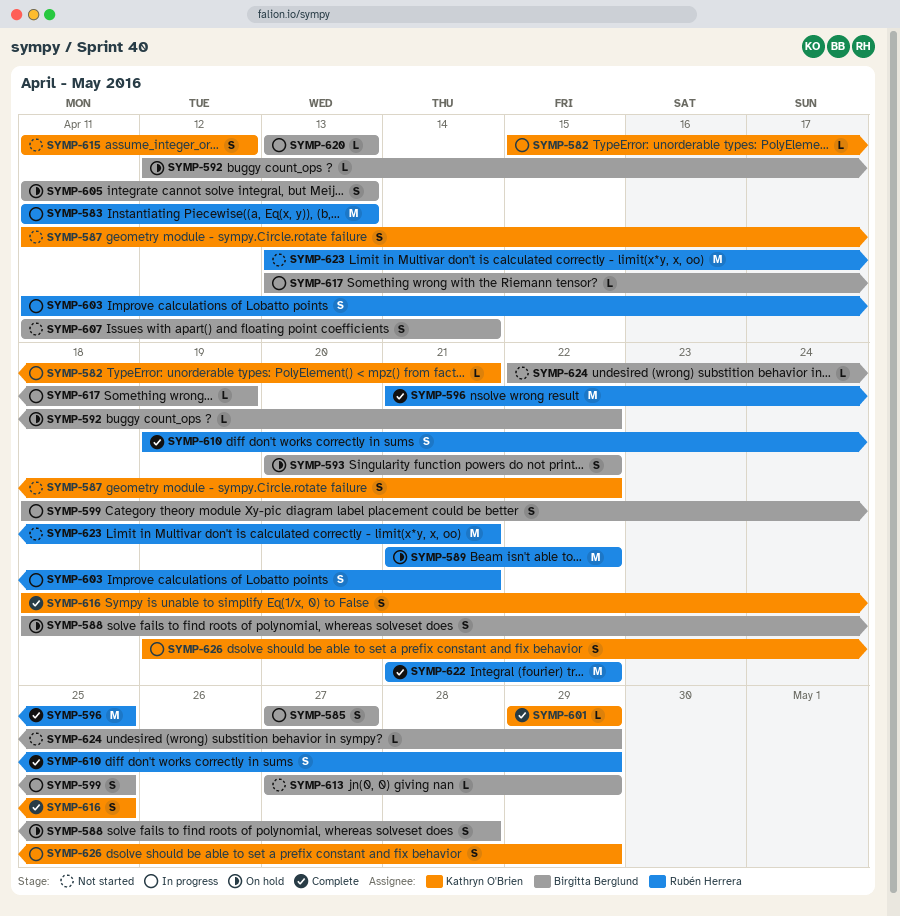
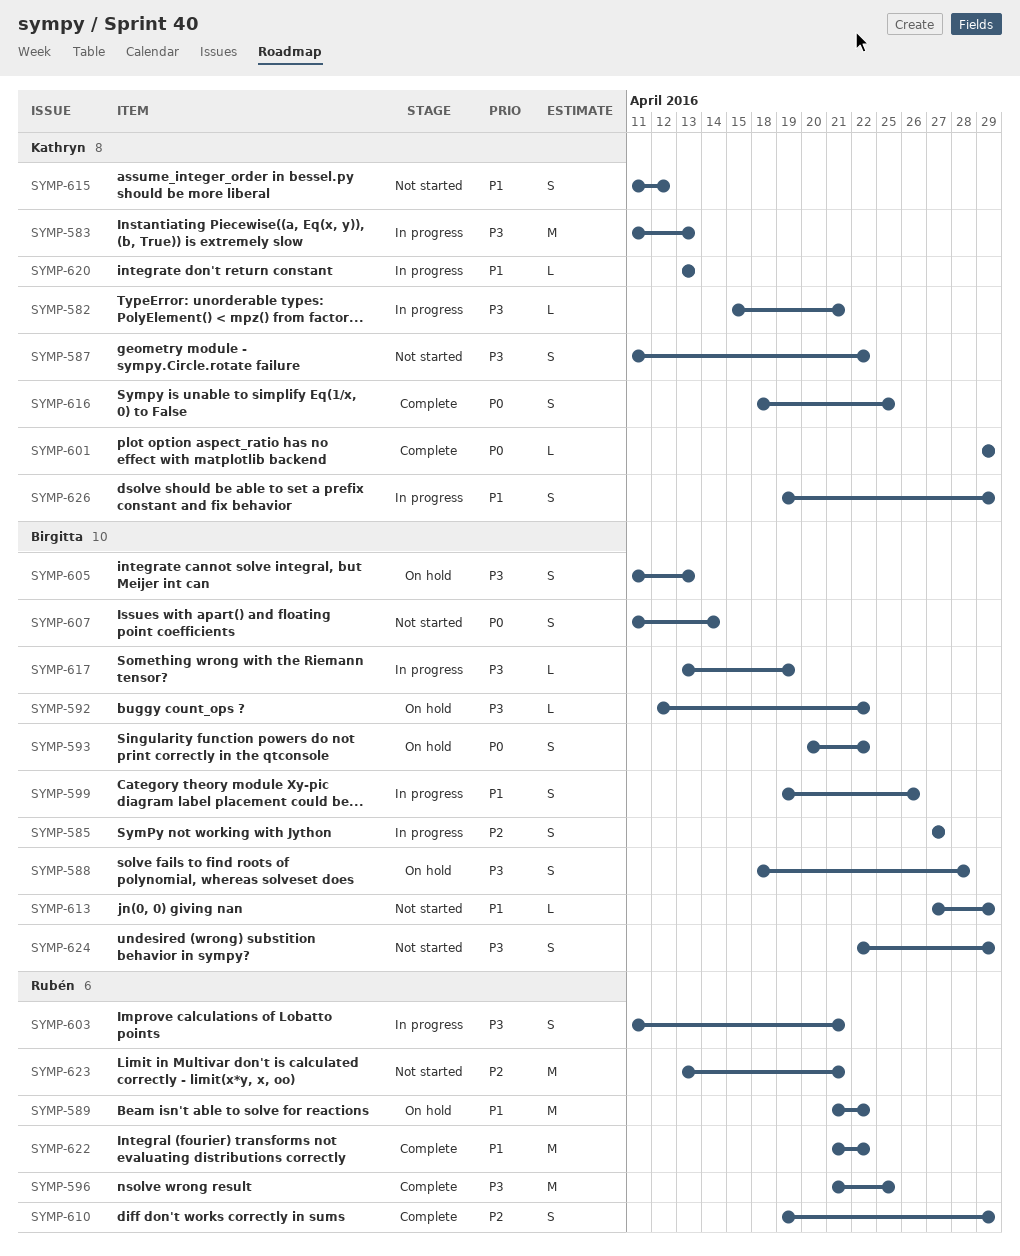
SYMP-583, owner: Rubén Herrera -> Kathryn O'Brien
SYMP-599, start: Apr 18 -> Apr 19
SYMP-599, due: Apr 25 -> Apr 26
SYMP-620, owner: Birgitta Berglund -> Kathryn O'Brien
SYMP-624, estimate: L -> S

